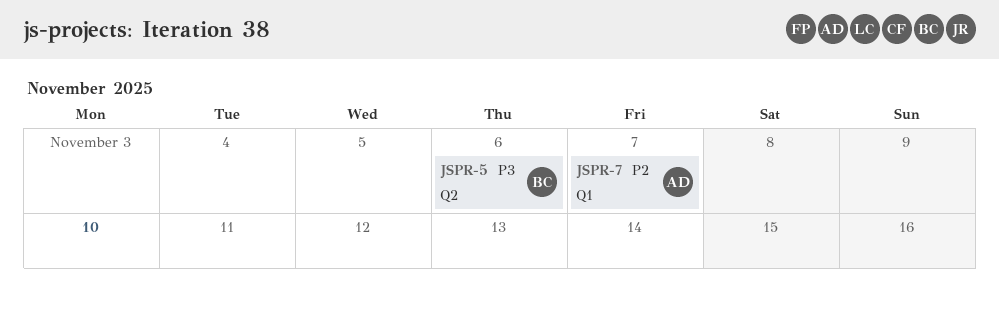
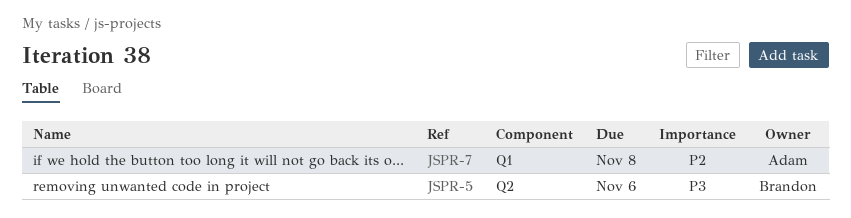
JSPR-7, due: Nov 7 -> Nov 8

